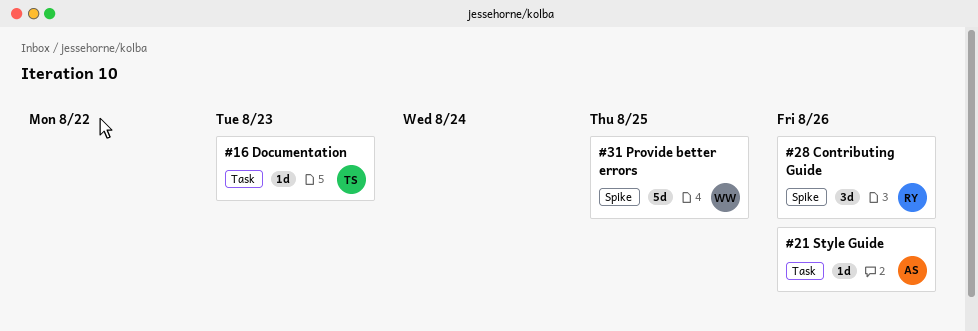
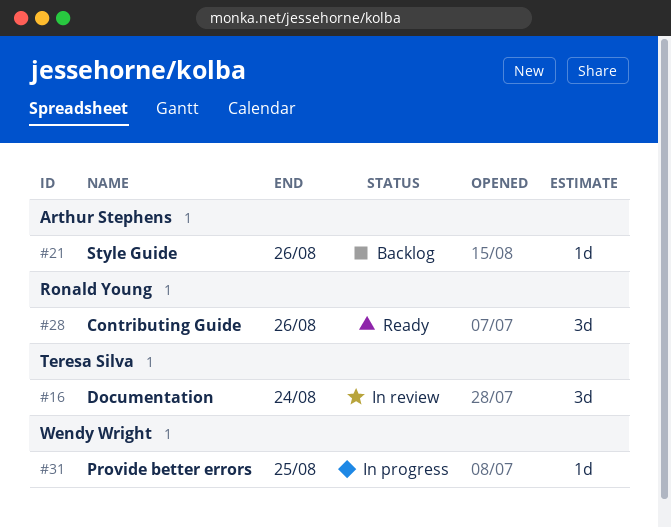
#16, estimate: 1d -> 3d
#16, due: Aug 23 -> Aug 24
#31, estimate: 5d -> 1d

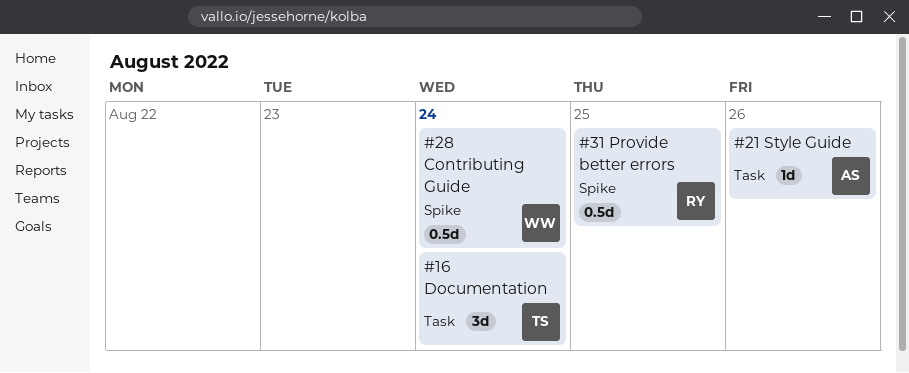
#28, owner: Ronald Young -> Wendy Wright
#28, estimate: 3d -> 0.5d
#28, due: Aug 26 -> Aug 24
#31, owner: Wendy Wright -> Ronald Young
#31, estimate: 1d -> 0.5d

